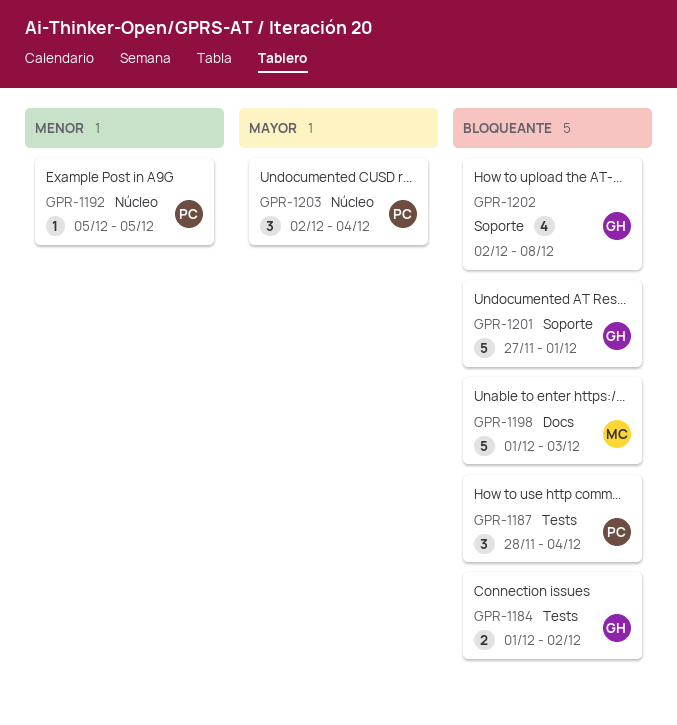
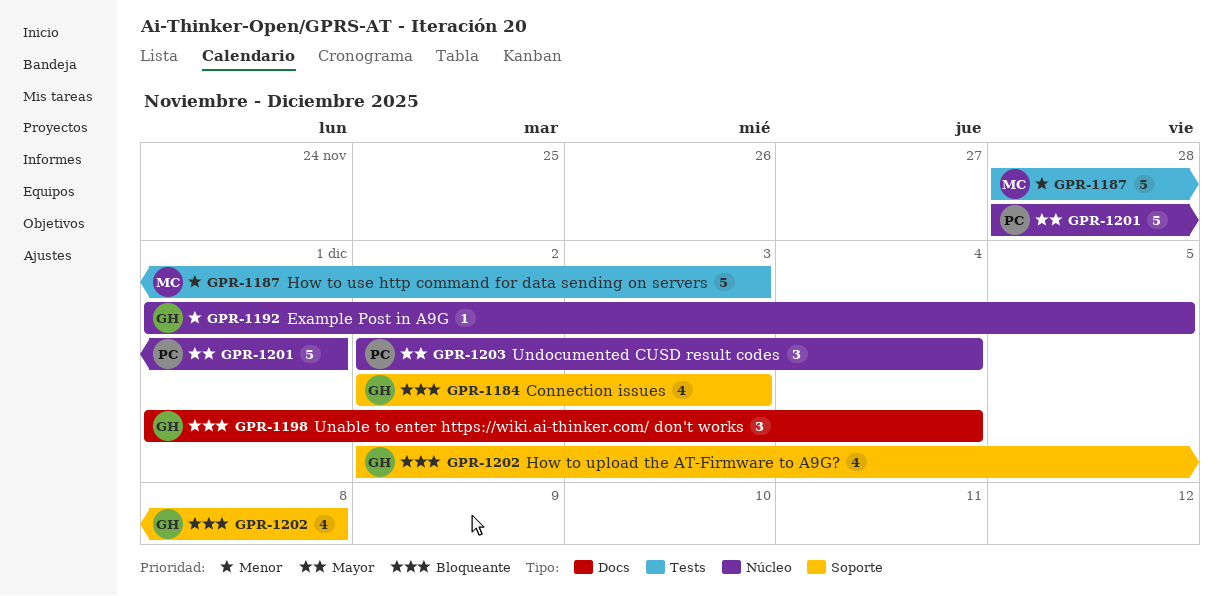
GPR-1184, label: Tests -> Soporte
GPR-1184, estimate: 2 -> 4
GPR-1184, start: Dec 1 -> Dec 2
GPR-1184, due: Dec 2 -> Dec 3
GPR-1187, owner: PC -> MC
GPR-1187, priority: Bloqueante -> Menor
GPR-1187, estimate: 3 -> 5
GPR-1187, due: Dec 4 -> Dec 3
GPR-1192, owner: PC -> GH
GPR-1192, start: Dec 5 -> Dec 1
GPR-1198, owner: MC -> GH
GPR-1198, estimate: 5 -> 3
GPR-1198, due: Dec 3 -> Dec 4
GPR-1201, owner: GH -> PC
GPR-1201, priority: Bloqueante -> Mayor
GPR-1201, label: Soporte -> Núcleo
GPR-1201, start: Nov 27 -> Nov 28

